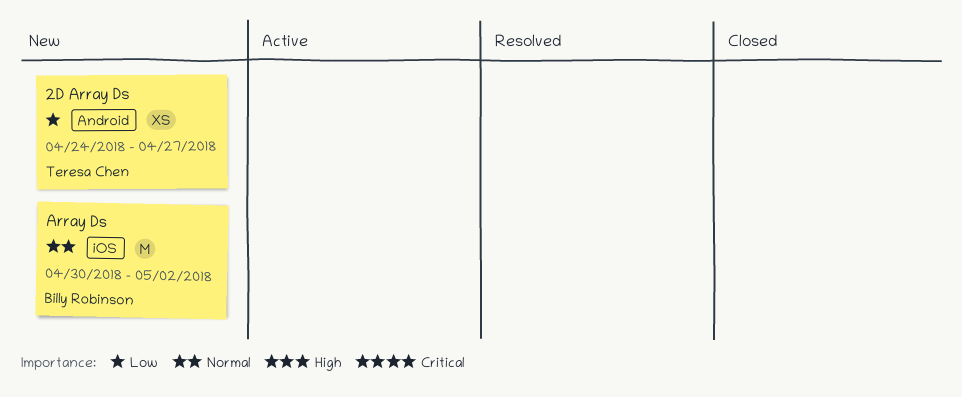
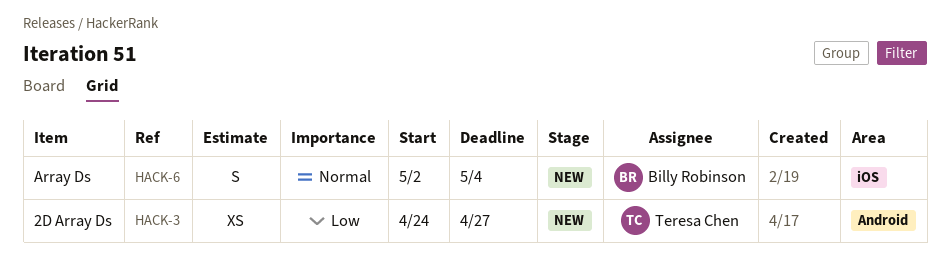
Array Ds, estimate: M -> S
Array Ds, start: Apr 30 -> May 2
Array Ds, due: May 2 -> May 4

